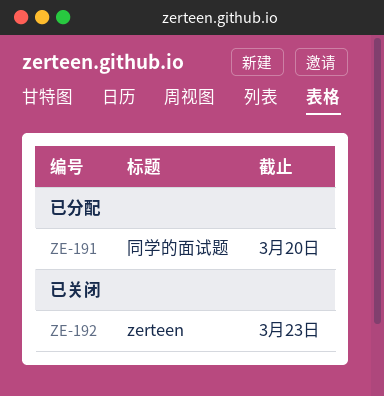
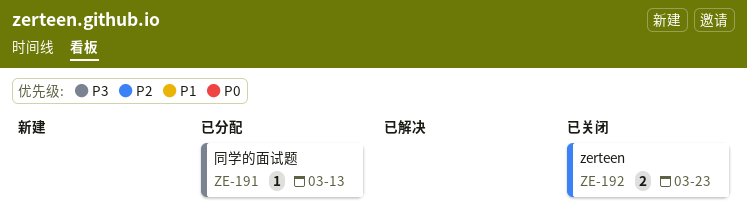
ZE-191, due: Mar 20 -> Mar 13

